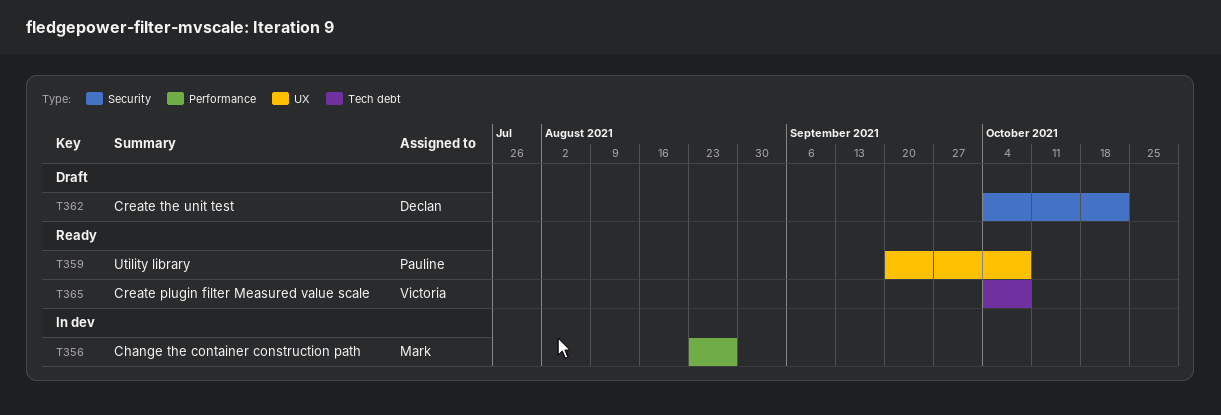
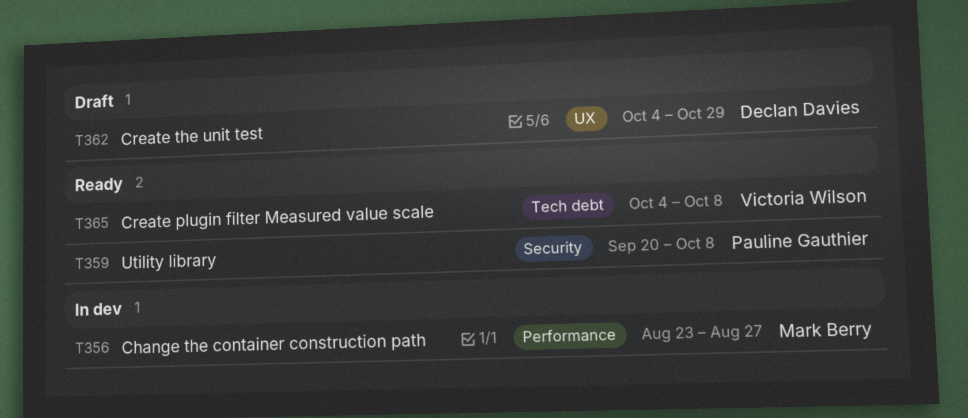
T359, label: UX -> Security
T362, label: Security -> UX
T362, due: Oct 22 -> Oct 29

